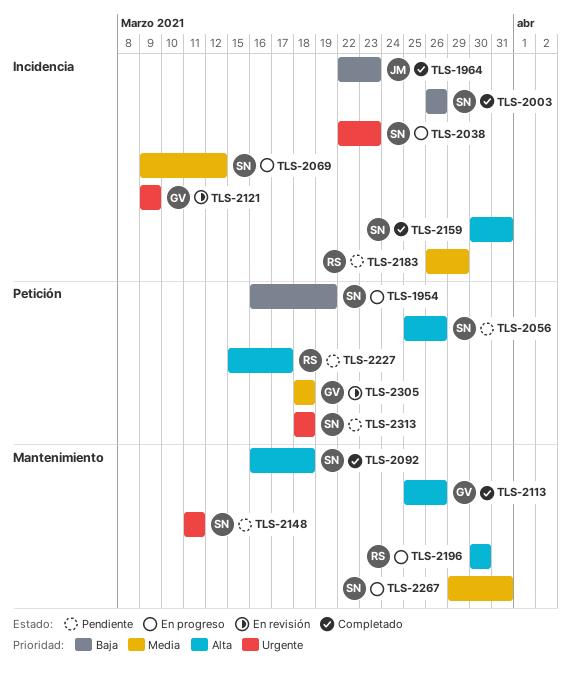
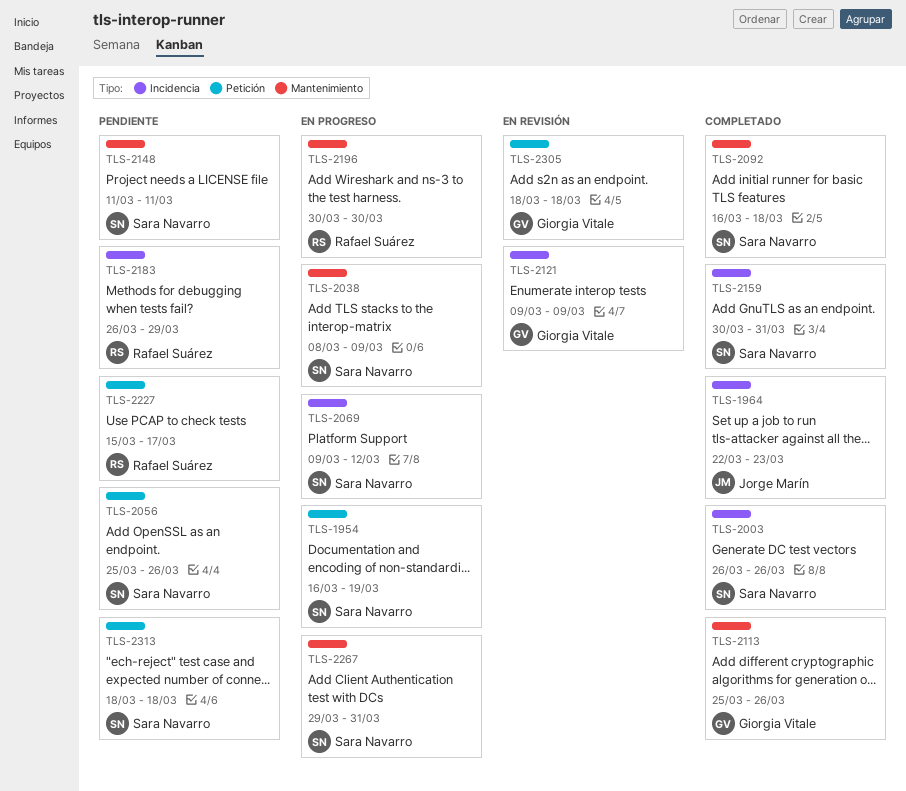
TLS-2038, label: Incidencia -> Mantenimiento
TLS-2038, start: Mar 22 -> Mar 8
TLS-2038, due: Mar 23 -> Mar 9

